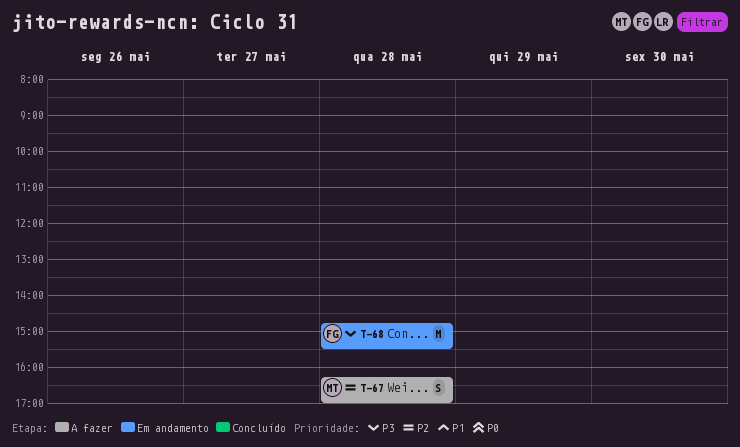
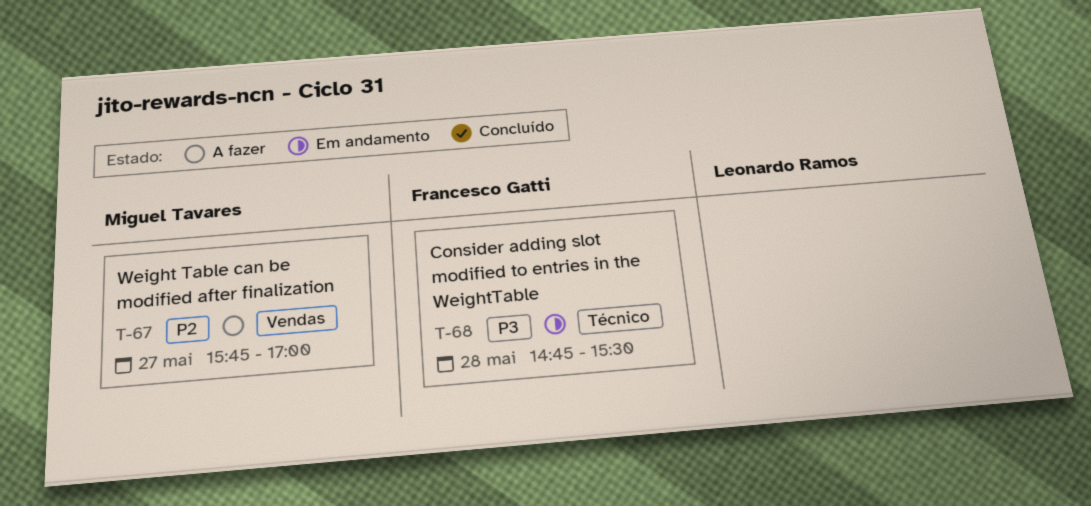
T-67, day: May 28 -> May 27
T-67, begins: 16:15 -> 15:45

